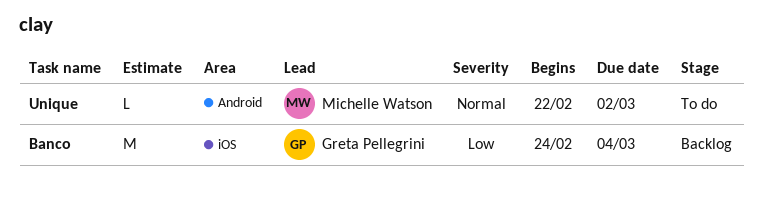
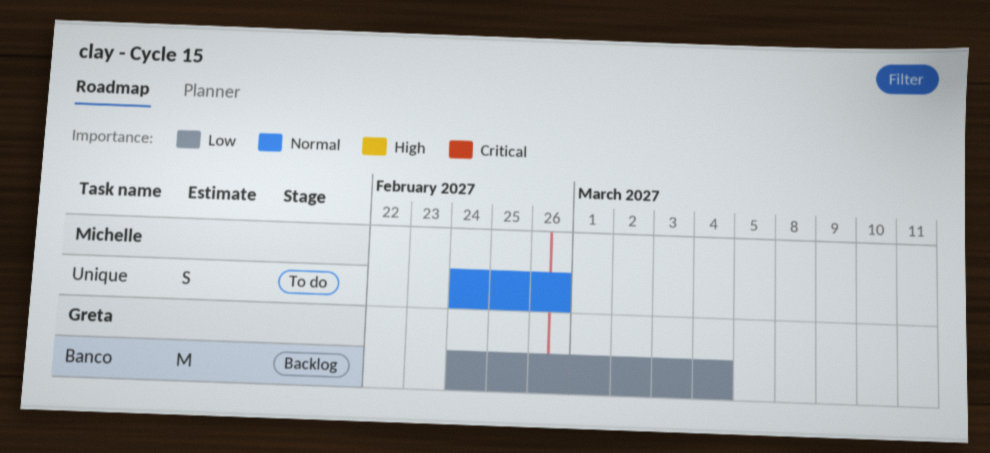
Unique, estimate: L -> S
Unique, start: Feb 22 -> Feb 24
Unique, due: Mar 2 -> Feb 26

